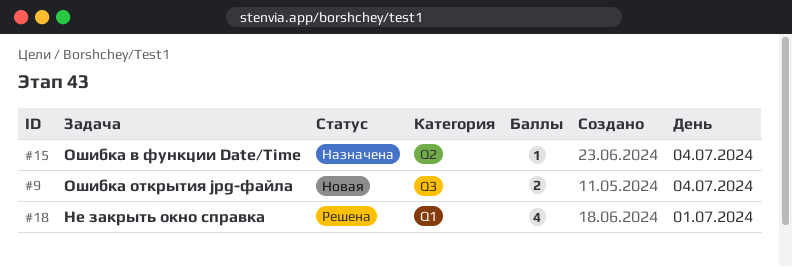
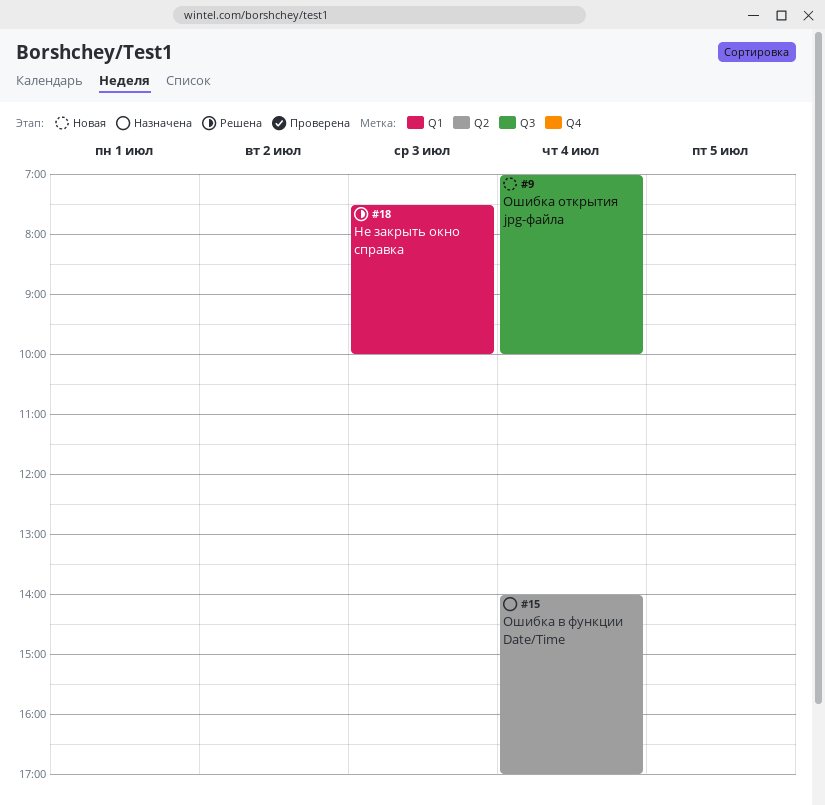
#18, day: Jul 1 -> Jul 3

